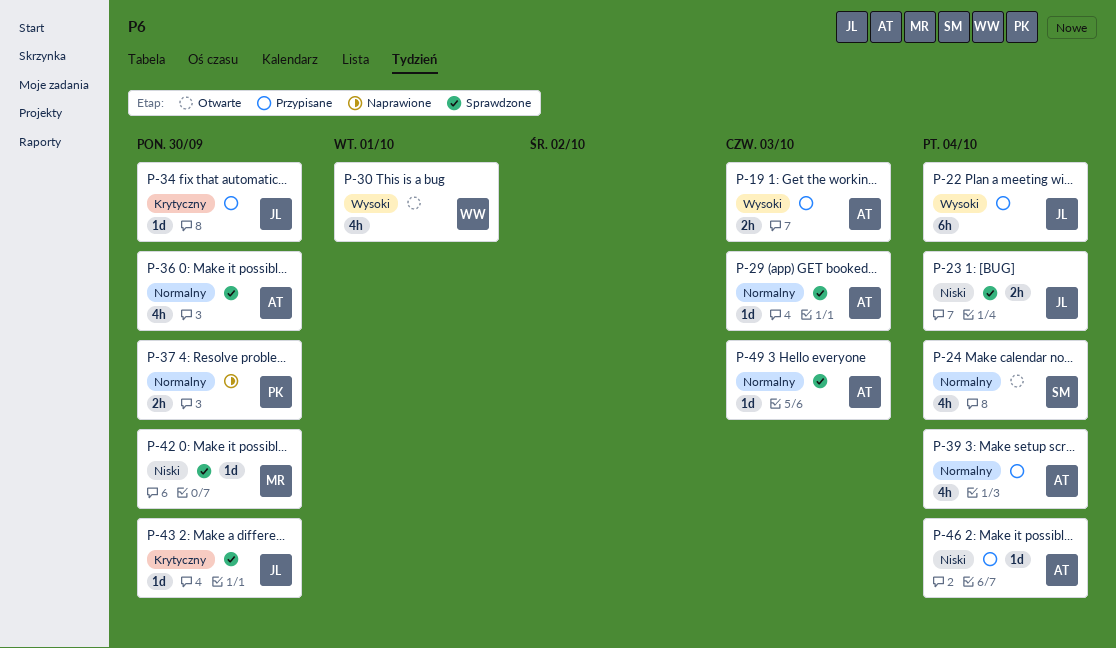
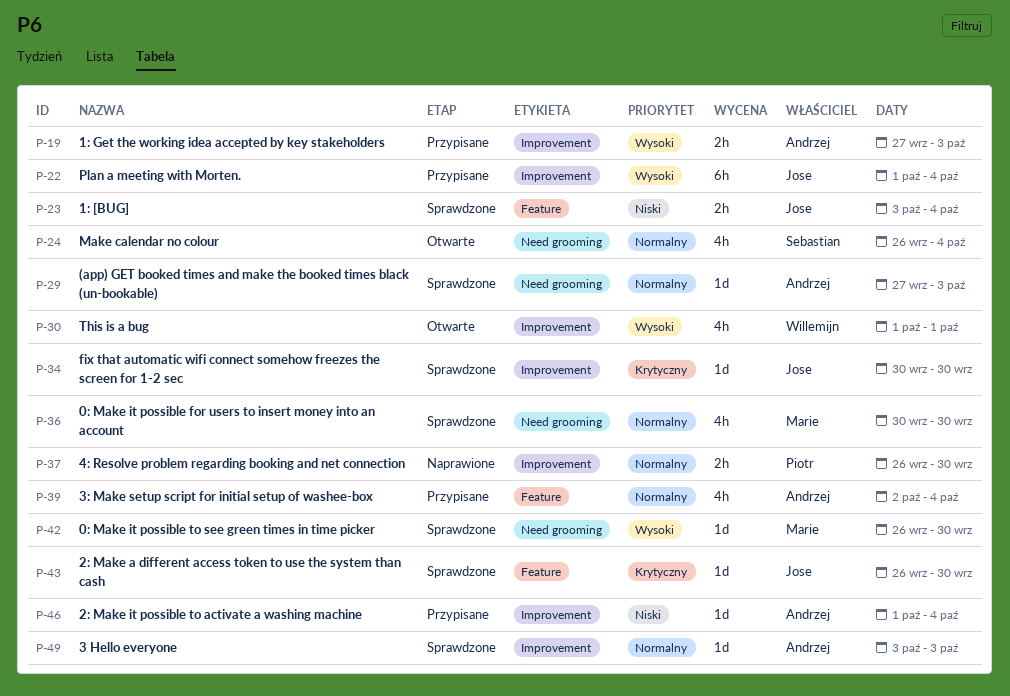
P-34, status: Przypisane -> Sprawdzone
P-36, owner: Andrzej -> Marie
P-42, priority: Niski -> Wysoki

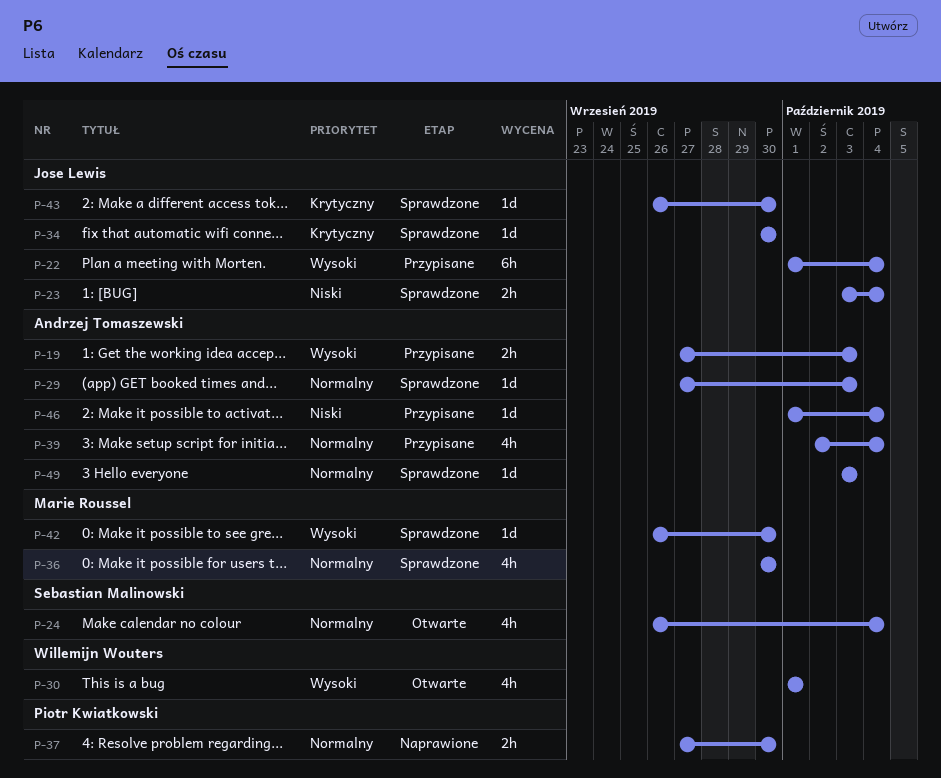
P-37, start: Sep 26 -> Sep 27

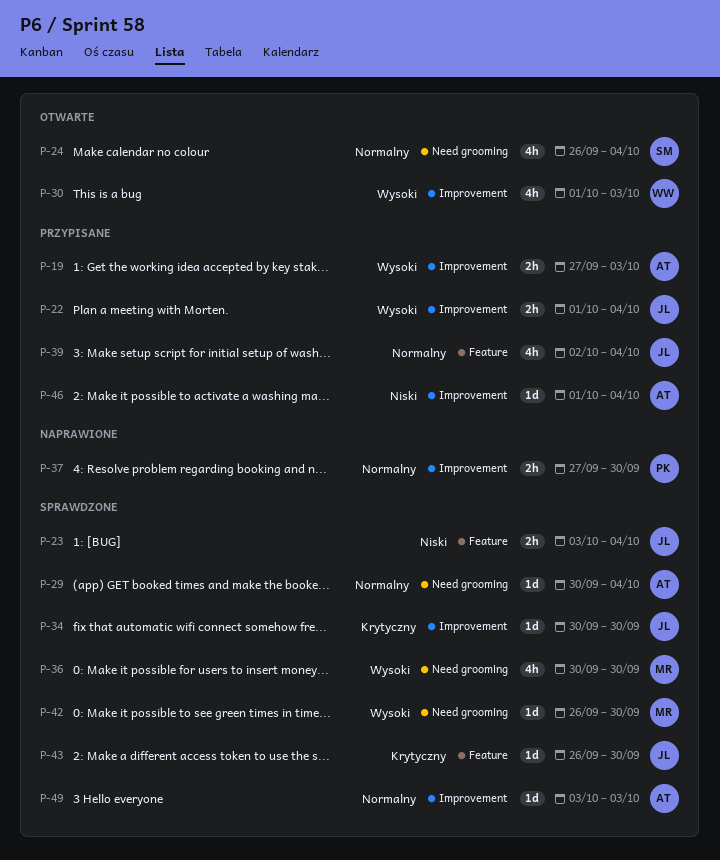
P-22, estimate: 6h -> 2h
P-29, start: Sep 27 -> Sep 30
P-29, due: Oct 3 -> Oct 4
P-30, due: Oct 1 -> Oct 3
P-36, priority: Normalny -> Wysoki
P-39, owner: Andrzej Tomaszewski -> Jose Lewis

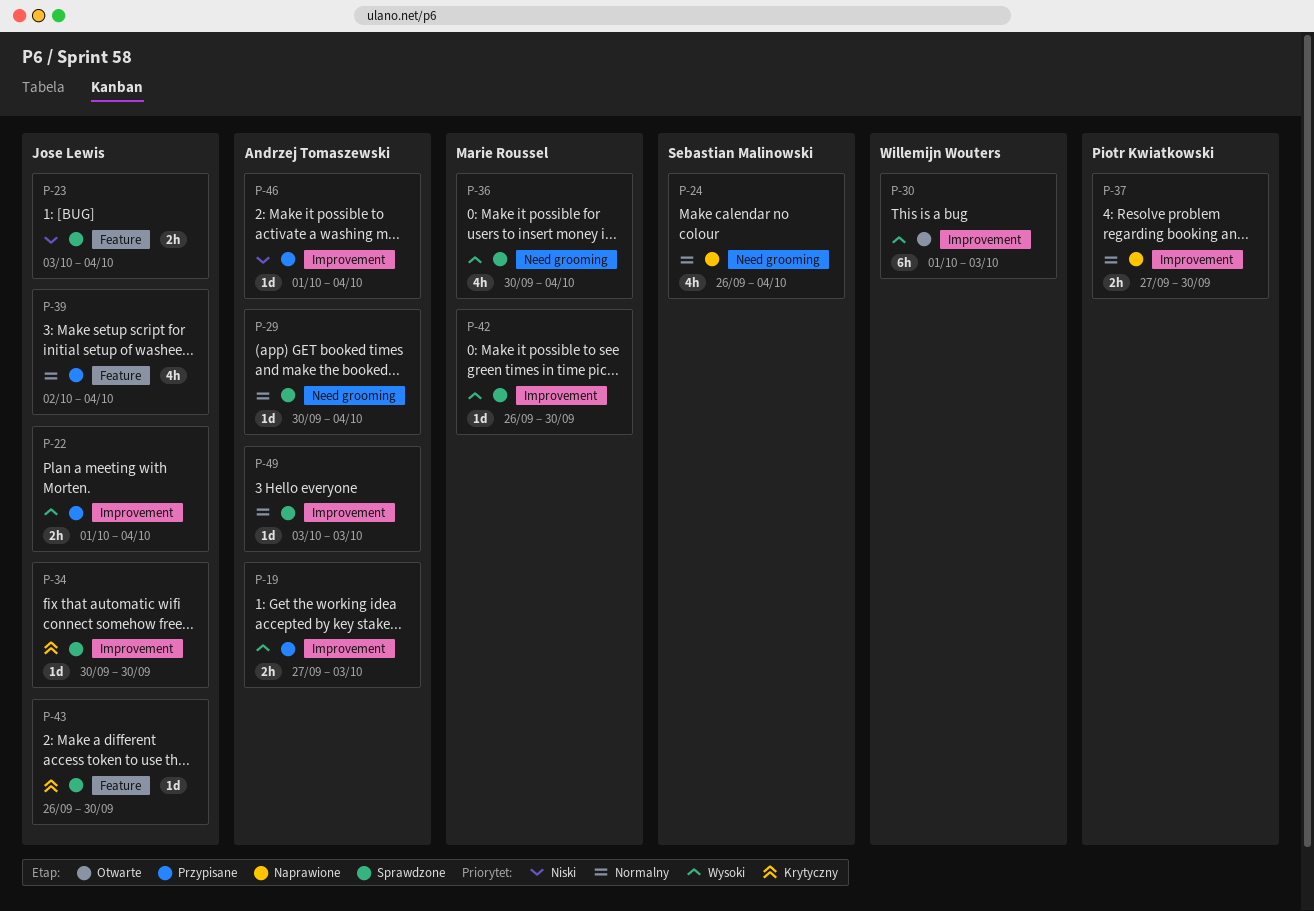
P-24, status: Otwarte -> Naprawione
P-30, estimate: 4h -> 6h
P-36, due: Sep 30 -> Oct 4
P-42, label: Need grooming -> Improvement

